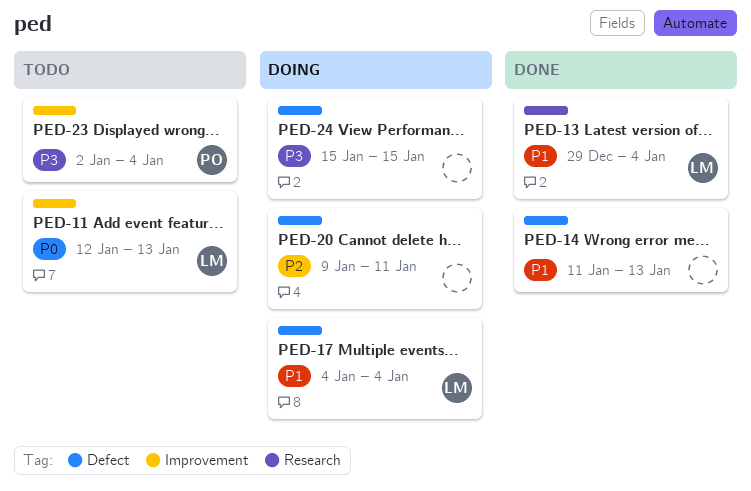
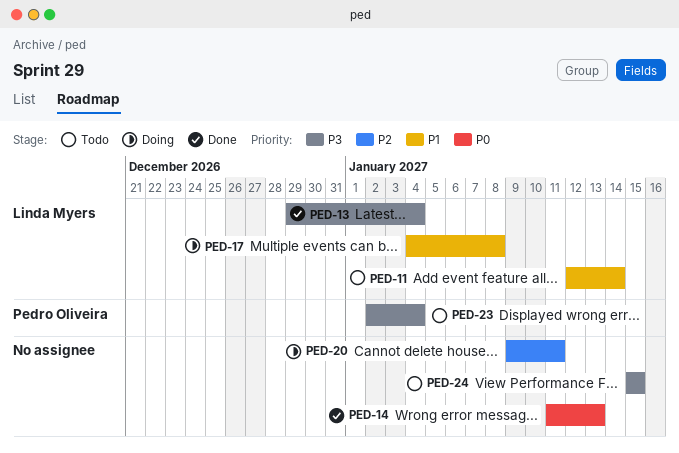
PED-11, priority: P0 -> P1
PED-11, due: Jan 13 -> Jan 14
PED-13, priority: P1 -> P3
PED-14, priority: P1 -> P0
PED-17, due: Jan 4 -> Jan 8
PED-24, status: Doing -> Todo

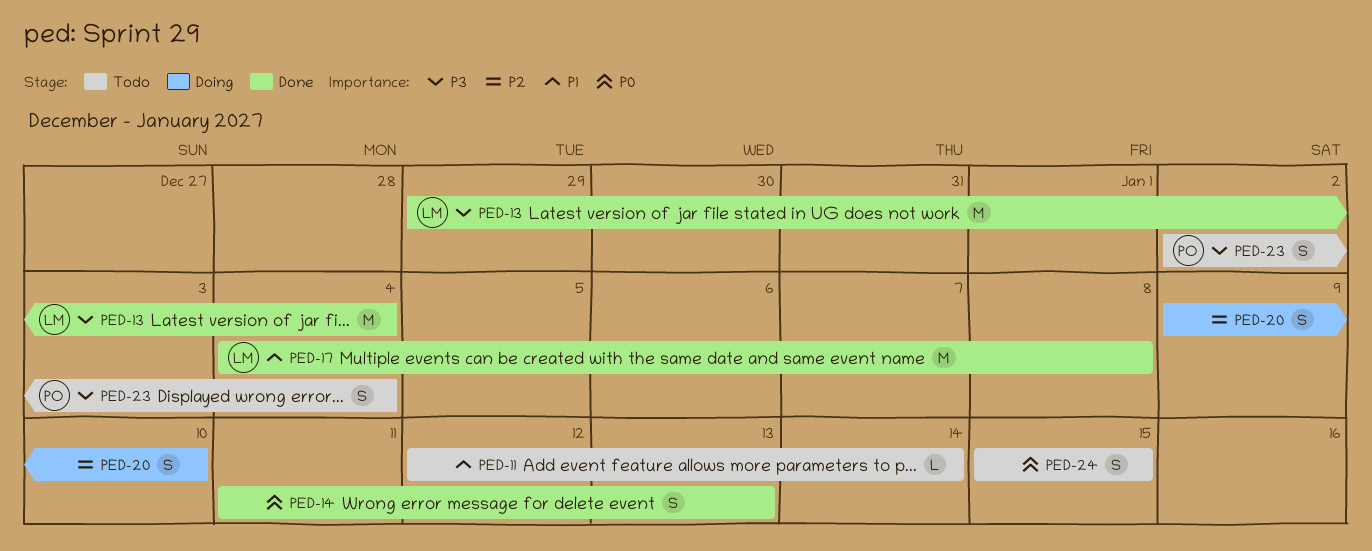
PED-11, owner: Linda Myers -> none
PED-17, status: Doing -> Done
PED-20, due: Jan 11 -> Jan 10
PED-24, priority: P3 -> P0

